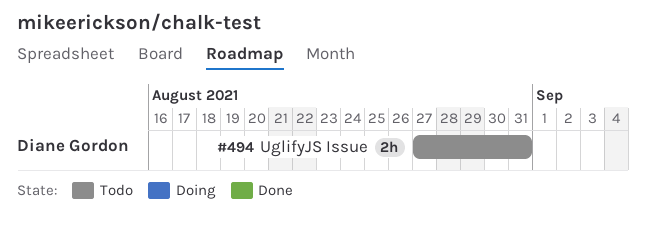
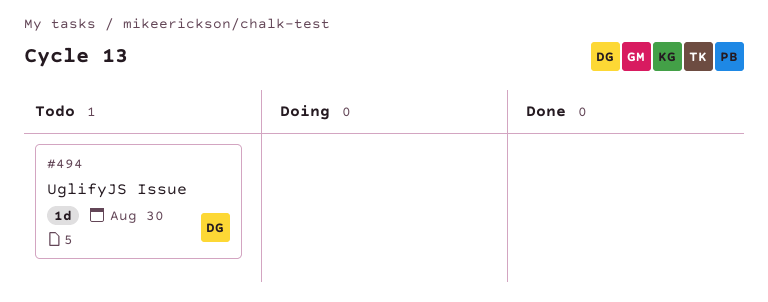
#494, estimate: 2h -> 1d
#494, due: Aug 31 -> Aug 30

